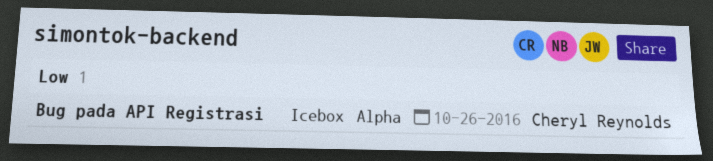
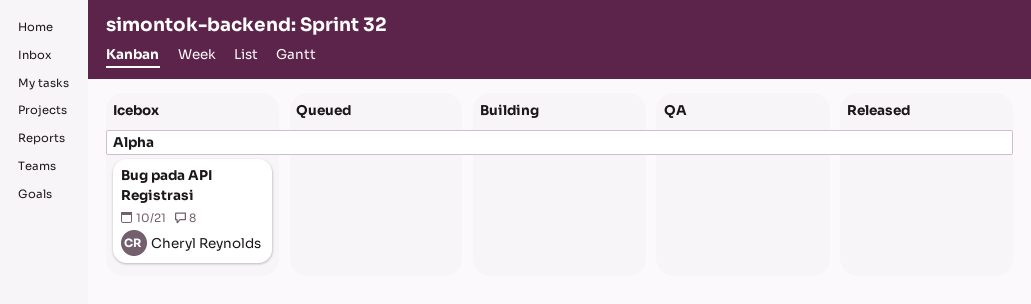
Bug pada API Registrasi, due: Oct 26 -> Oct 21

